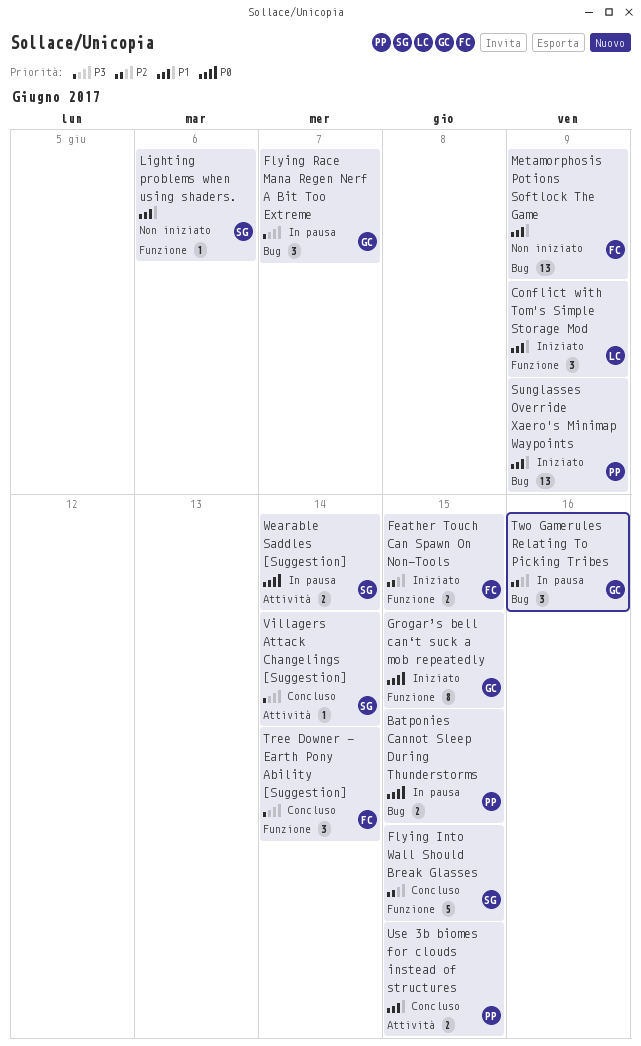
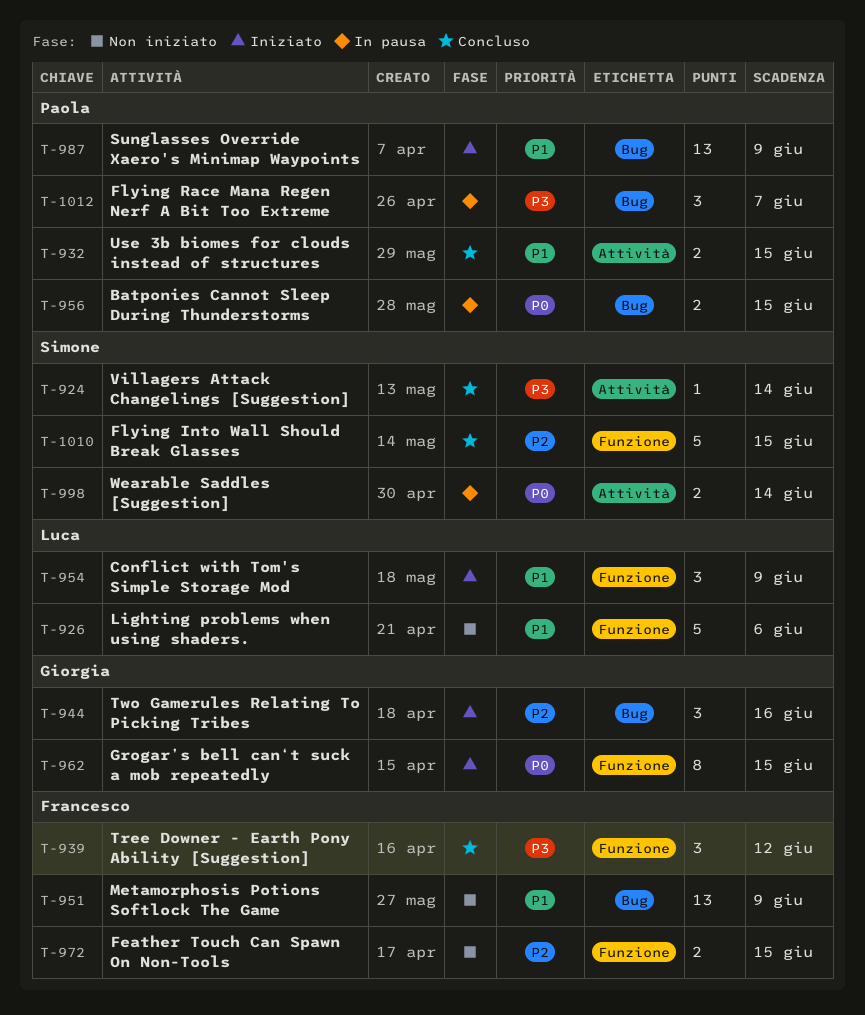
Feather Touch Can Spawn On Non-Tools, status: Iniziato -> Non iniziato
Flying Race Mana Regen Nerf A Bit Too Extreme, owner: Giorgia -> Paola
Lighting problems when using shaders., owner: Simone -> Luca
Lighting problems when using shaders., estimate: 1 -> 5
Tree Downer - Earth Pony Ability [Suggestion], due: Jun 14 -> Jun 12
Two Gamerules Relating To Picking Tribes, status: In pausa -> Iniziato

